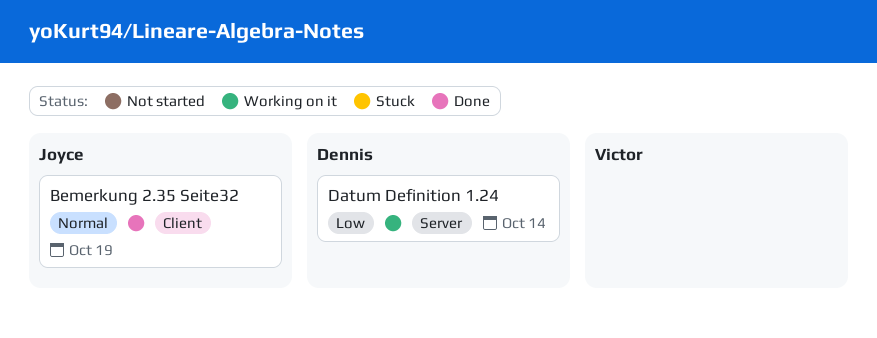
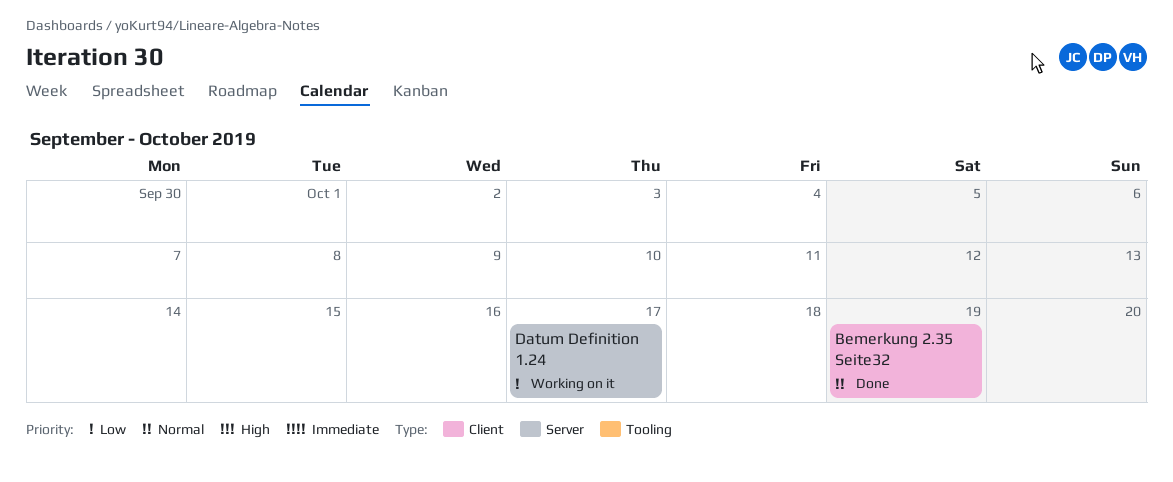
Datum Definition 1.24, due: Oct 14 -> Oct 17

